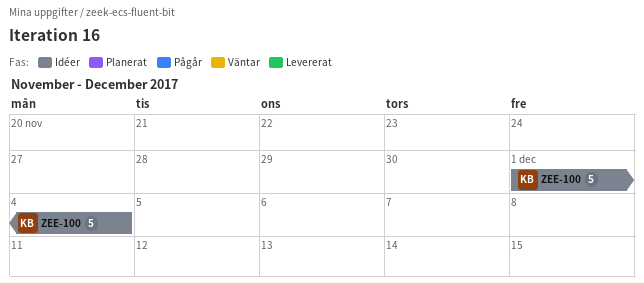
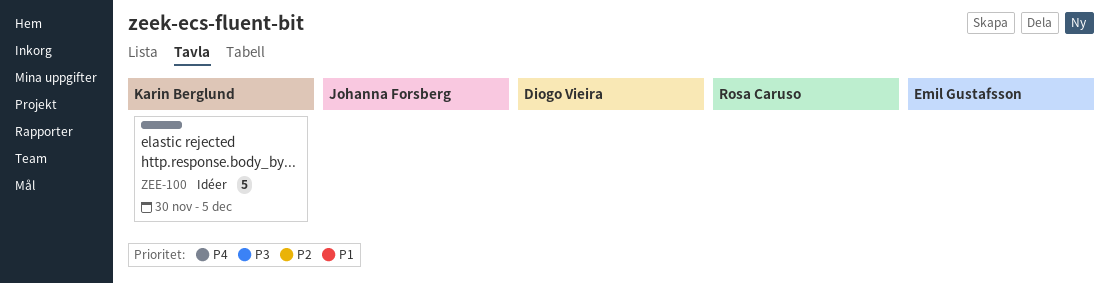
ZEE-100, start: Dec 1 -> Nov 30
ZEE-100, due: Dec 4 -> Dec 5

